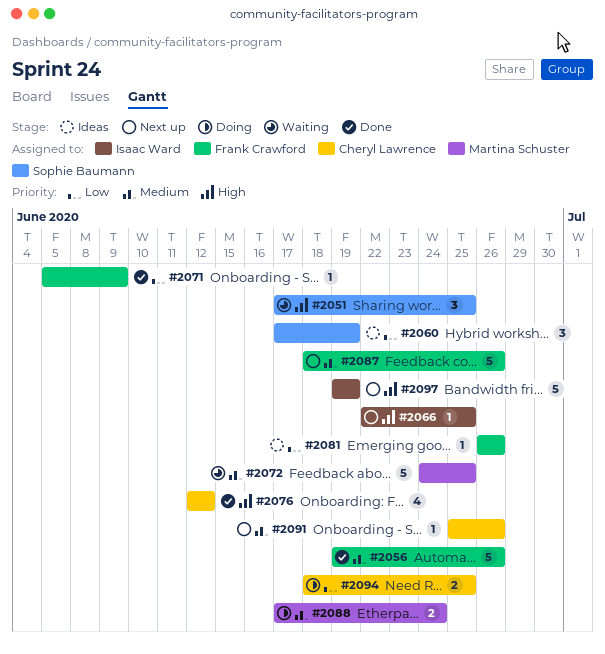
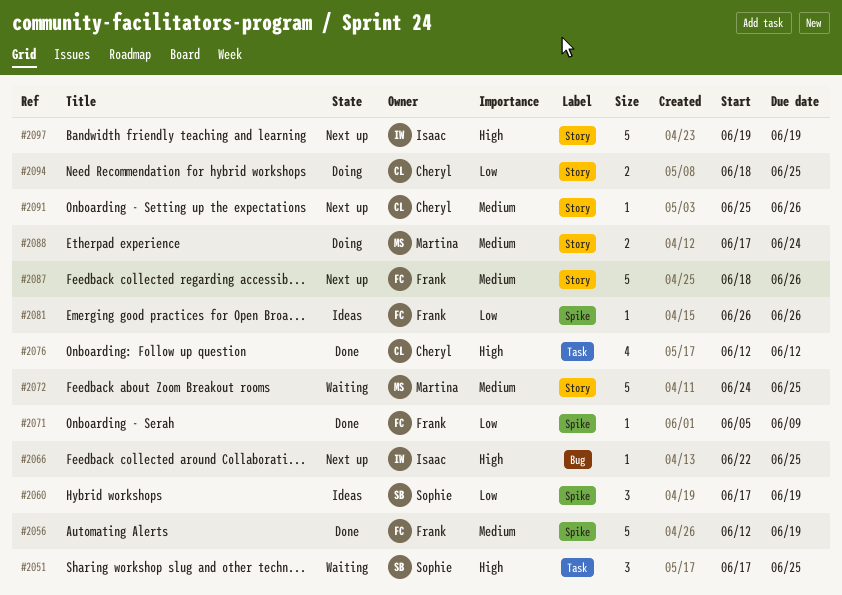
#2056, start: Jun 19 -> Jun 12
#2056, due: Jun 26 -> Jun 19

